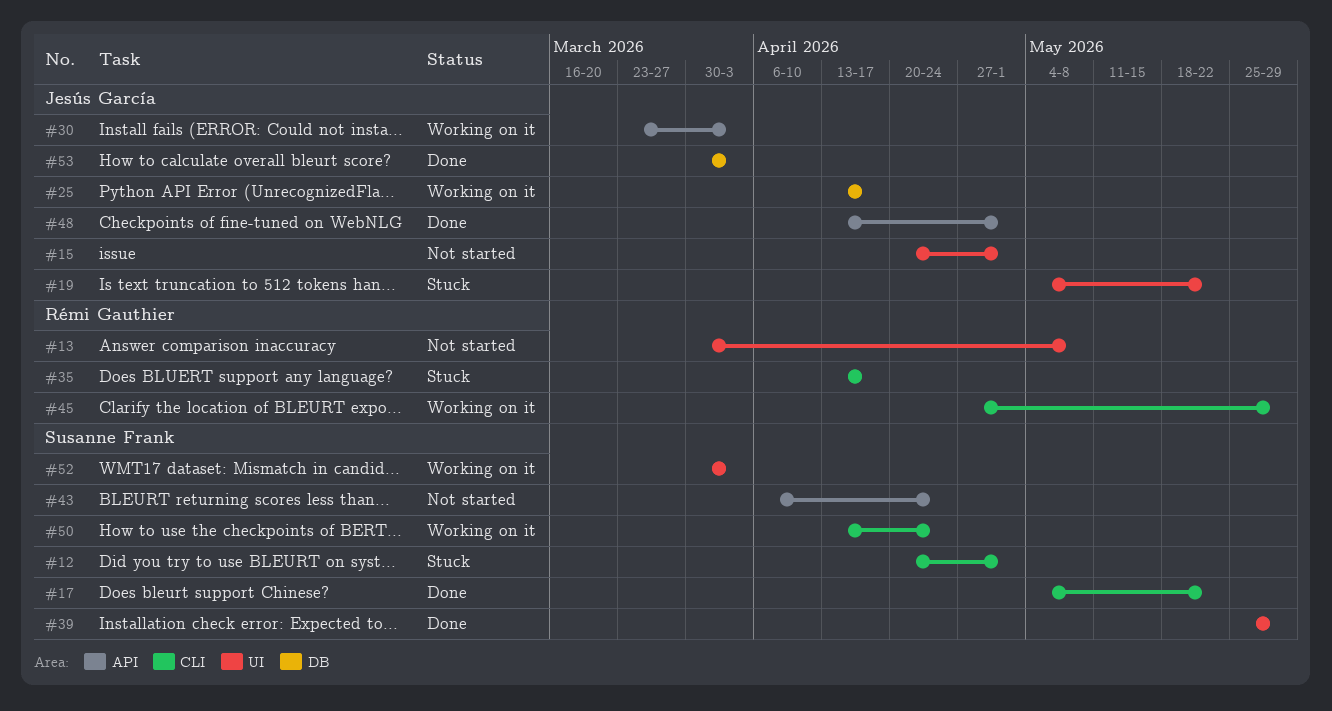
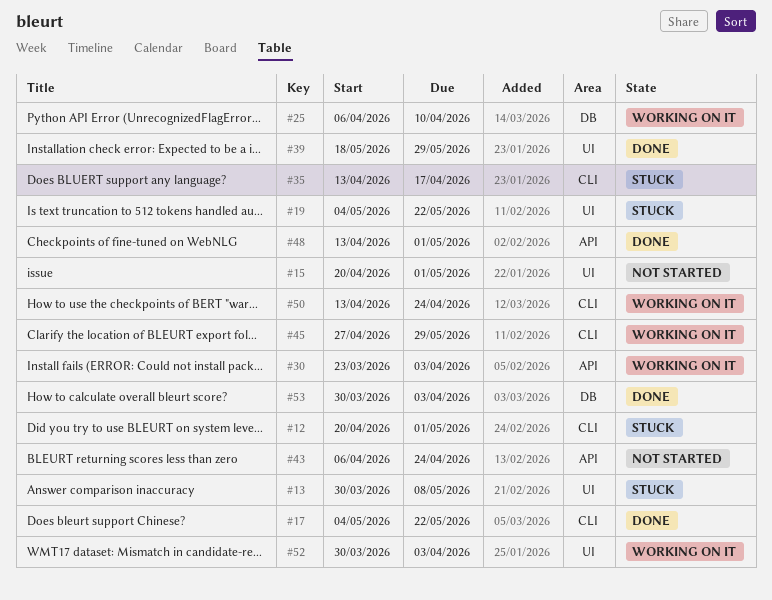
#13, status: Not started -> Stuck
#25, start: Apr 13 -> Apr 6
#25, due: Apr 17 -> Apr 10
#39, start: May 25 -> May 18

